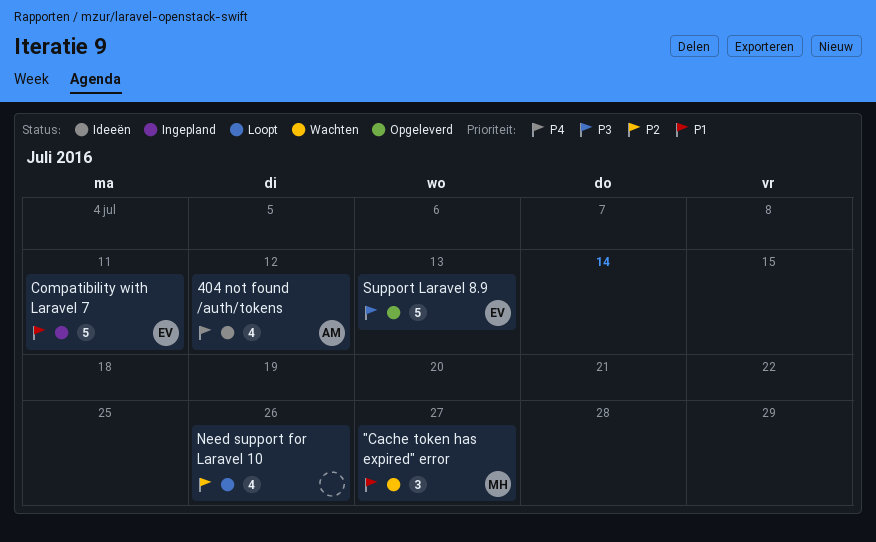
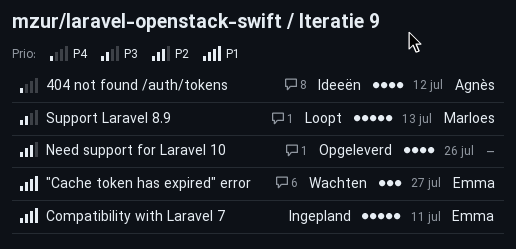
"Cache token has expired" error, owner: Marloes -> Emma
Need support for Laravel 10, status: Loopt -> Opgeleverd
Support Laravel 8.9, status: Opgeleverd -> Loopt
Support Laravel 8.9, owner: Emma -> Marloes

